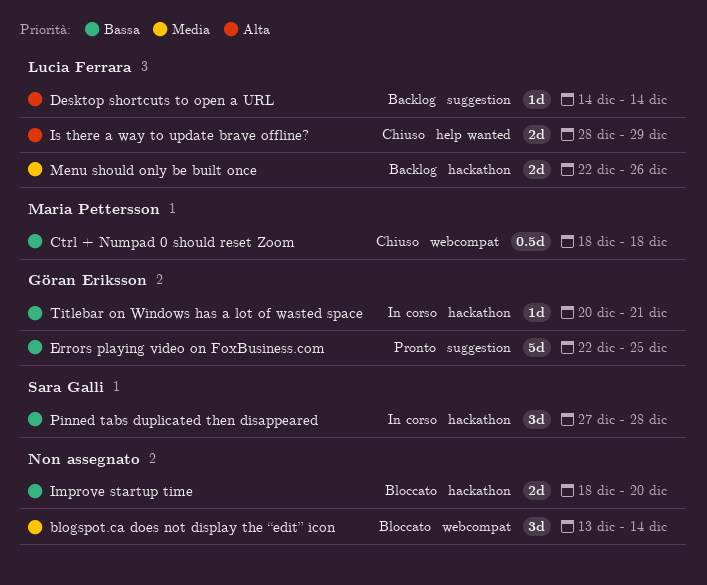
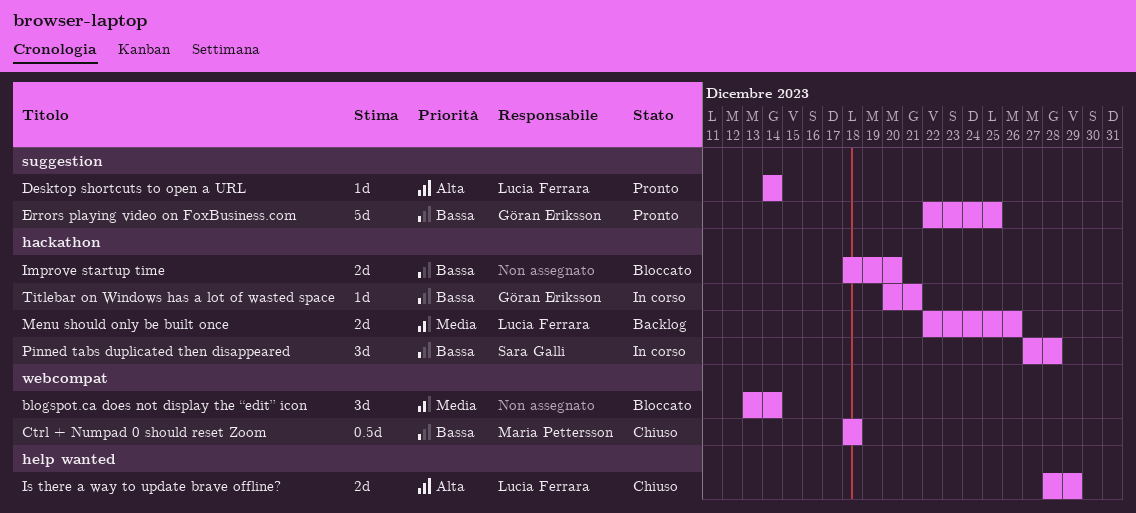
Desktop shortcuts to open a URL, status: Backlog -> Pronto

